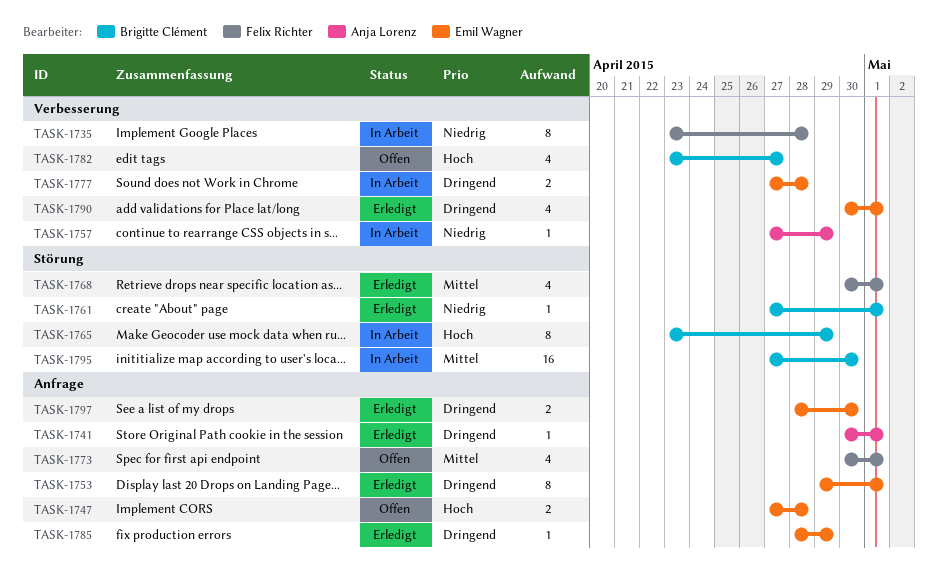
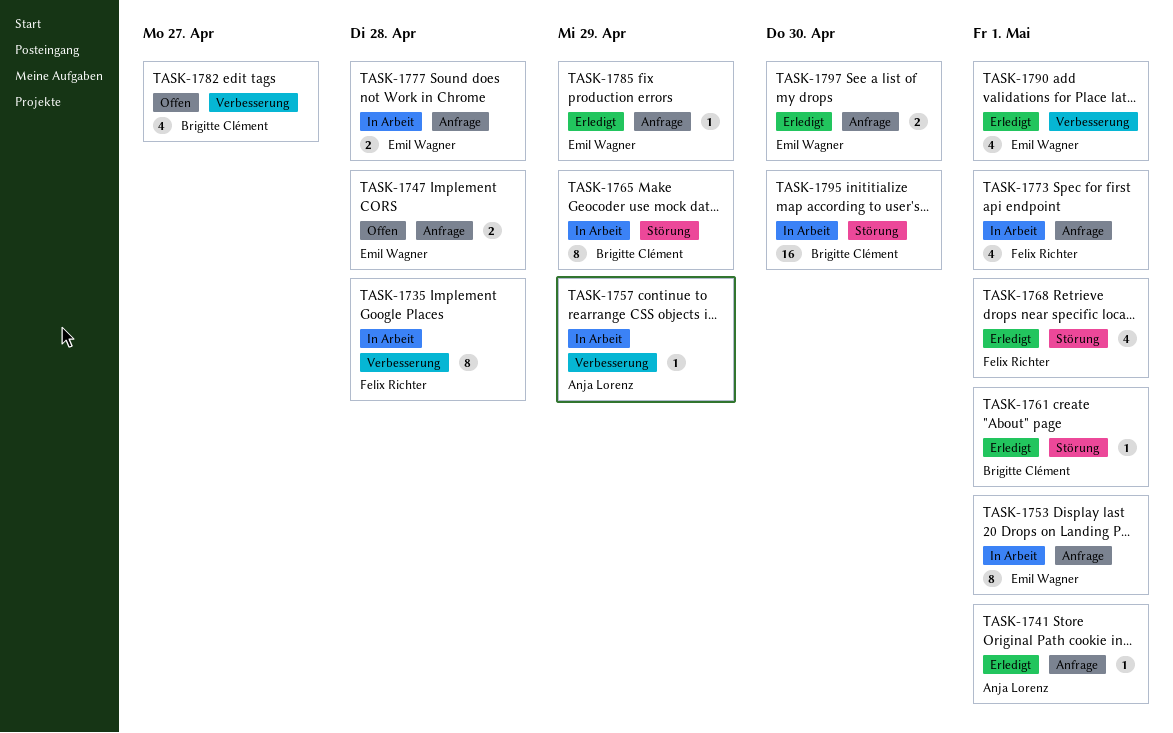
TASK-1753, status: Erledigt -> In Arbeit
TASK-1773, status: Offen -> In Arbeit
TASK-1777, label: Verbesserung -> Anfrage

